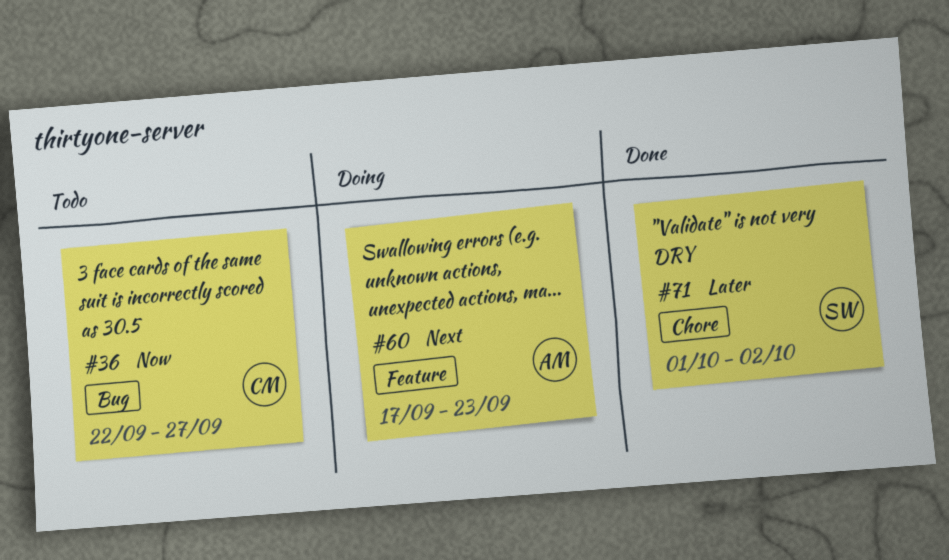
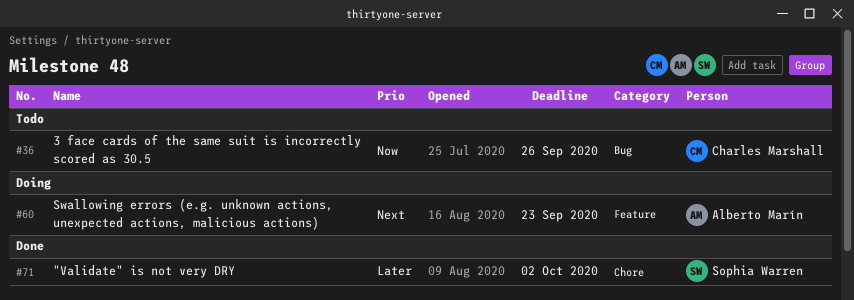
#36, due: Sep 27 -> Sep 26

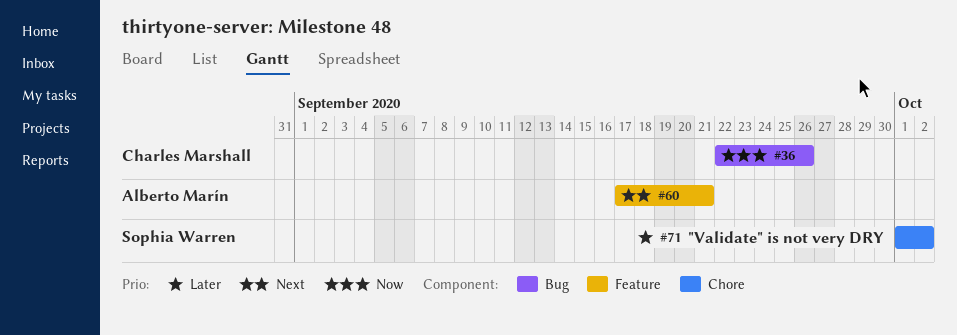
#60, due: Sep 23 -> Sep 21

